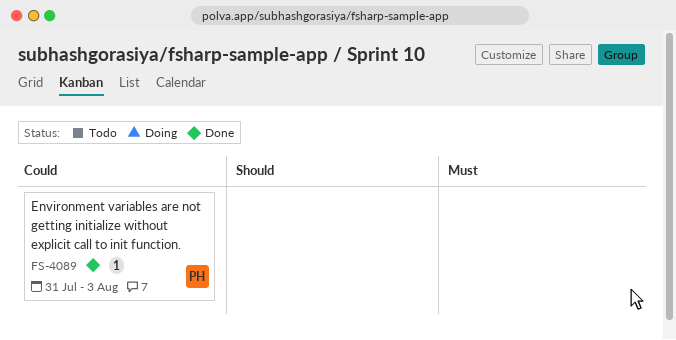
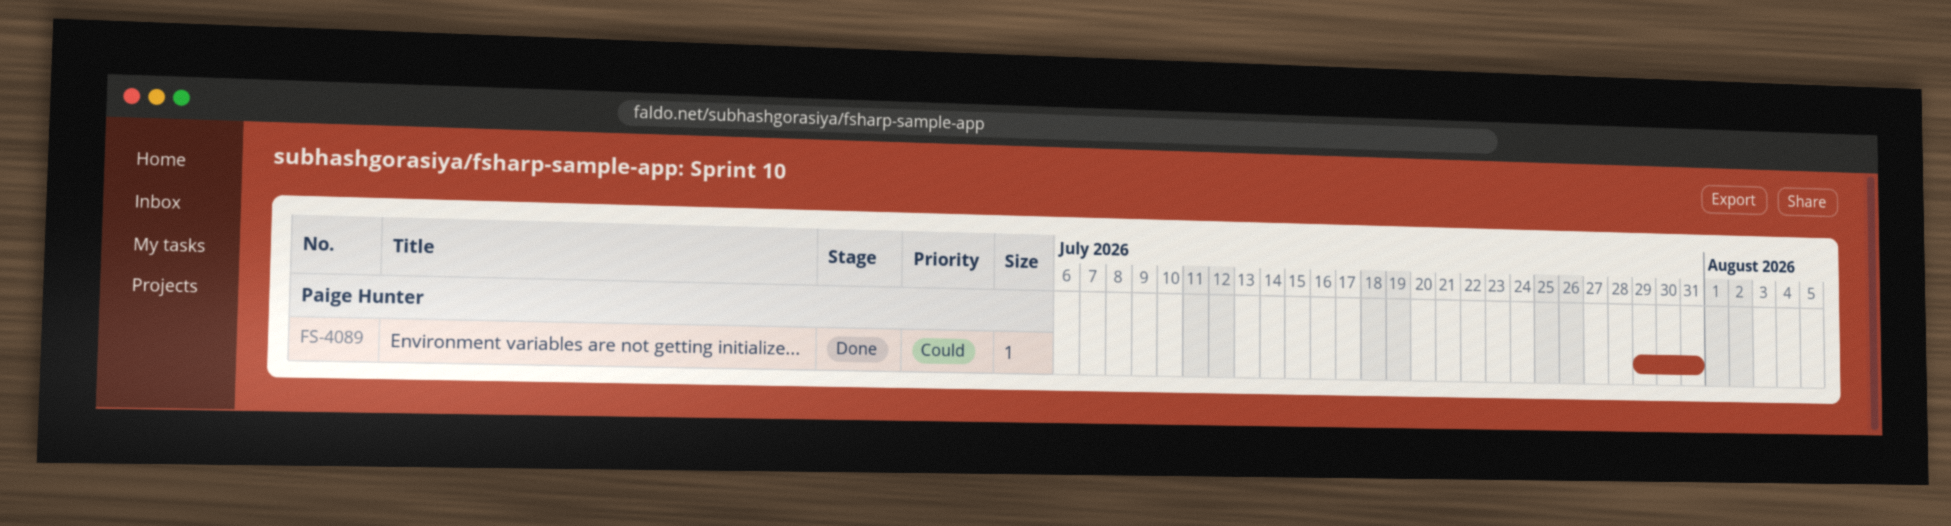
FS-4089, start: Jul 31 -> Jul 29
FS-4089, due: Aug 3 -> Jul 31

